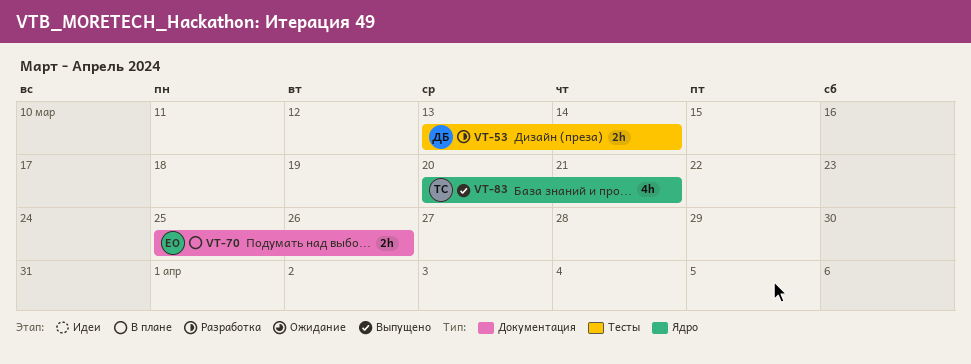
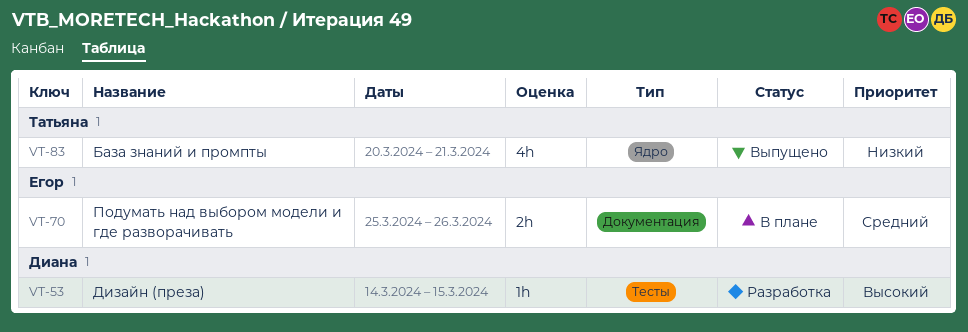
VT-53, estimate: 2h -> 1h
VT-53, start: Mar 13 -> Mar 14
VT-53, due: Mar 14 -> Mar 15

